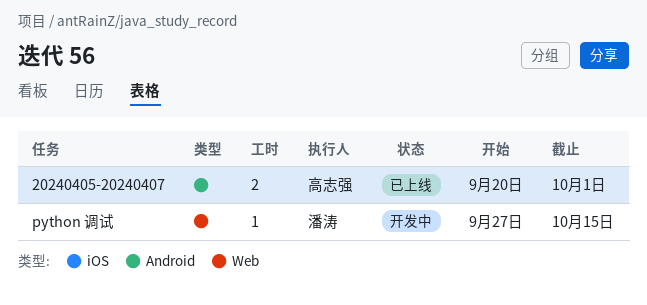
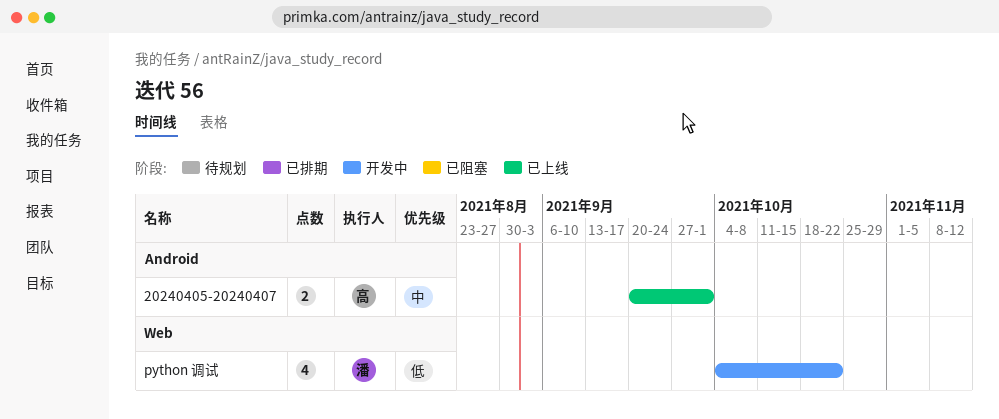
python 调试, estimate: 1 -> 4
python 调试, start: Sep 27 -> Oct 4
python 调试, due: Oct 15 -> Oct 22

